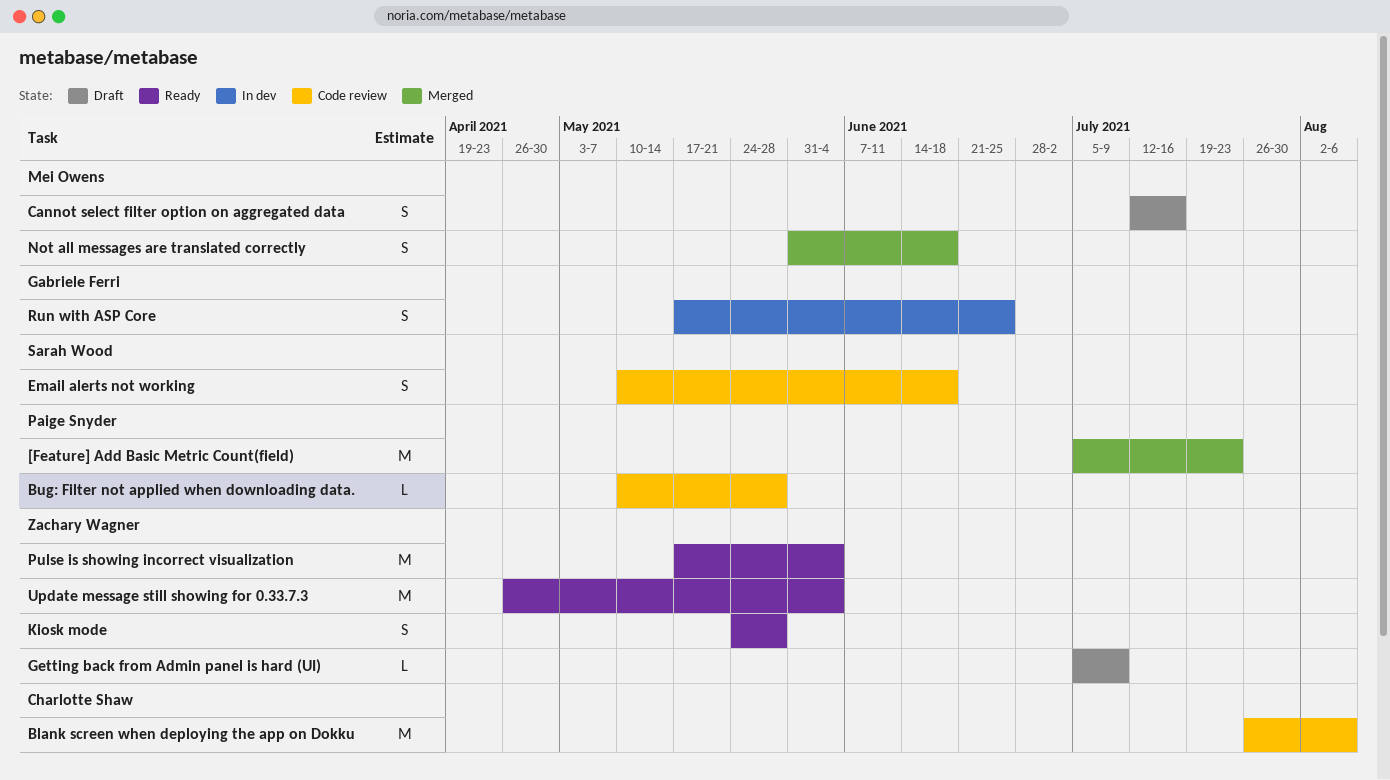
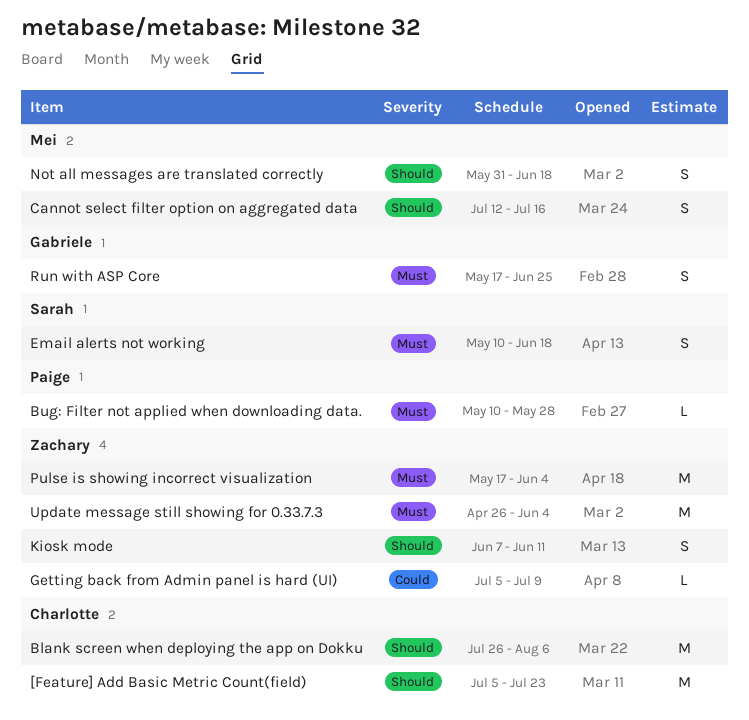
[Feature] Add Basic Metric Count(field), owner: Paige Snyder -> Charlotte Shaw
Kiosk mode, start: May 24 -> Jun 7
Kiosk mode, due: May 28 -> Jun 11

